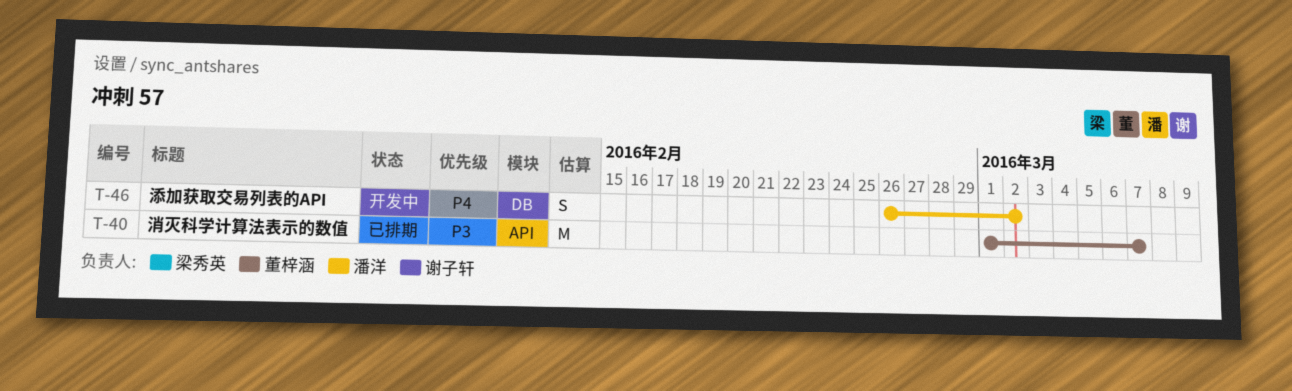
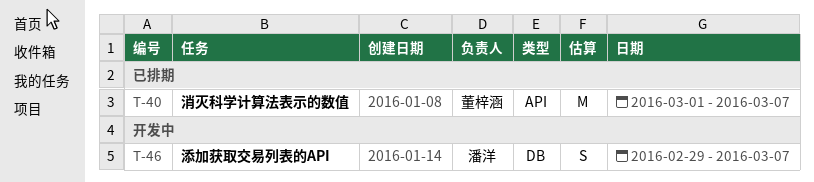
T-46, start: Feb 26 -> Feb 29
T-46, due: Mar 2 -> Mar 7

